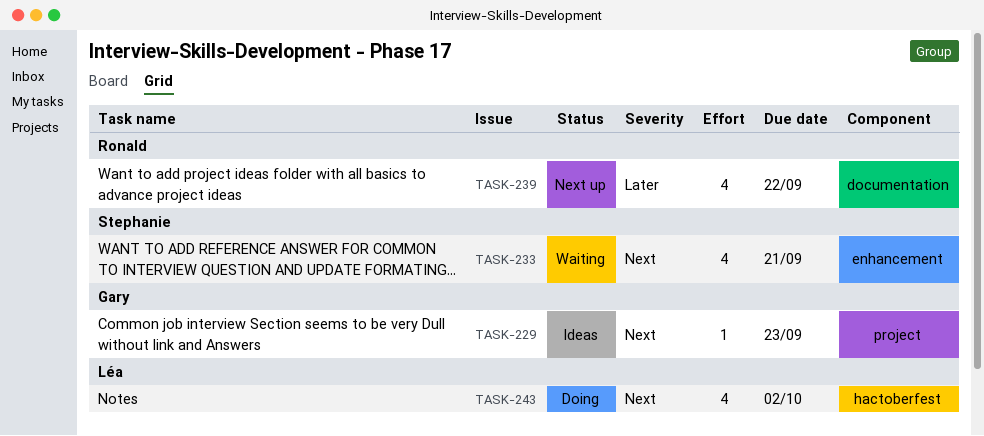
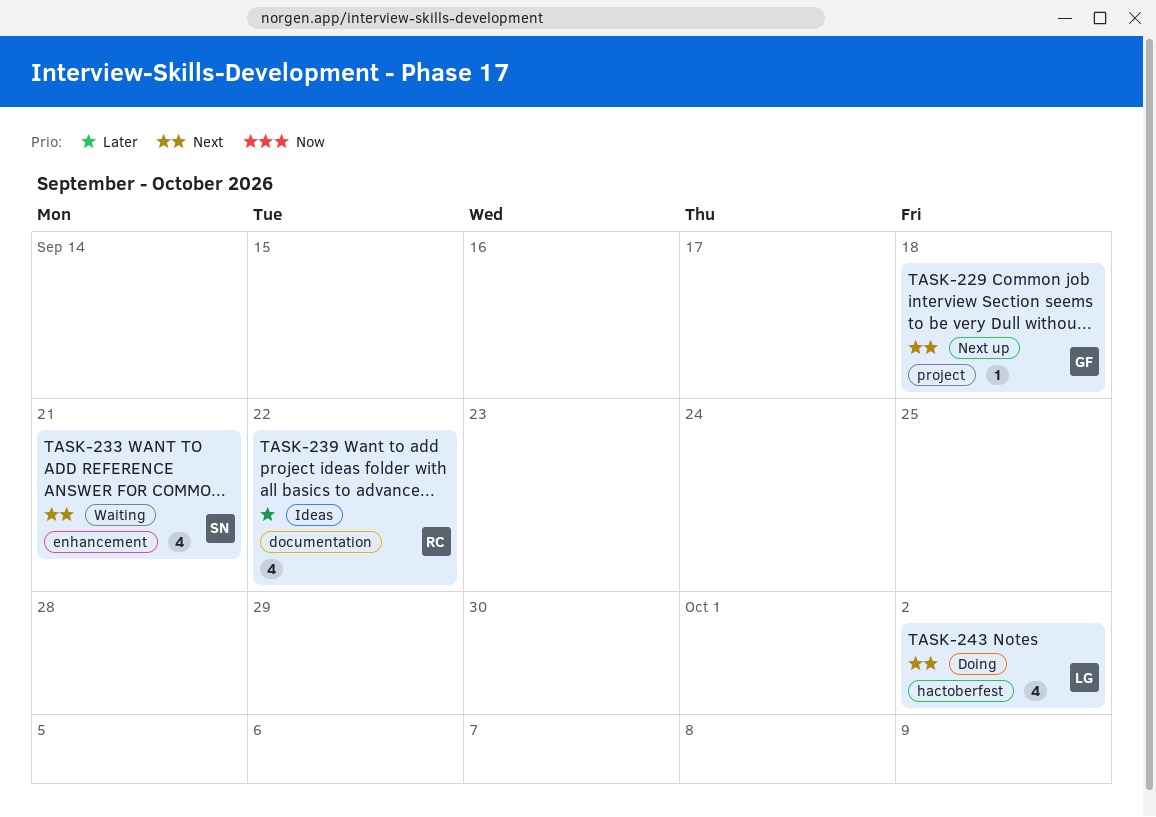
TASK-229, status: Ideas -> Next up
TASK-229, due: Sep 23 -> Sep 18
TASK-239, status: Next up -> Ideas

